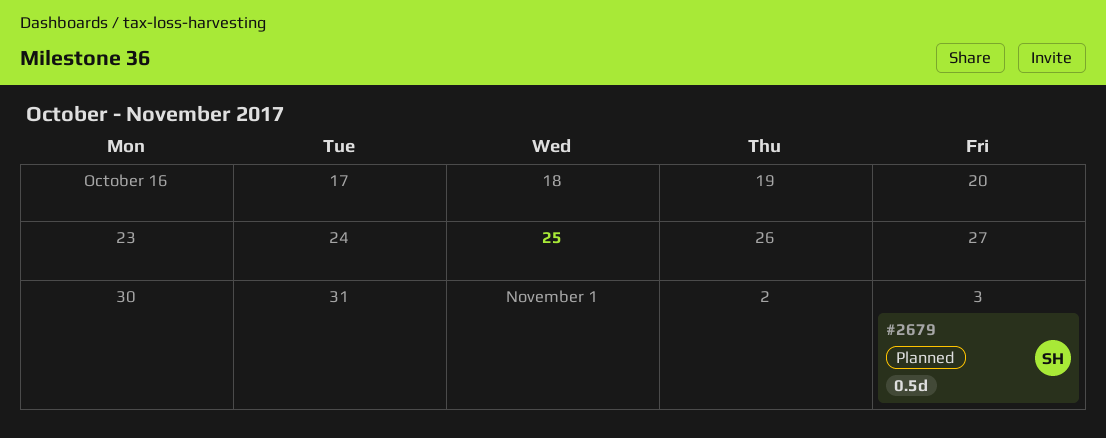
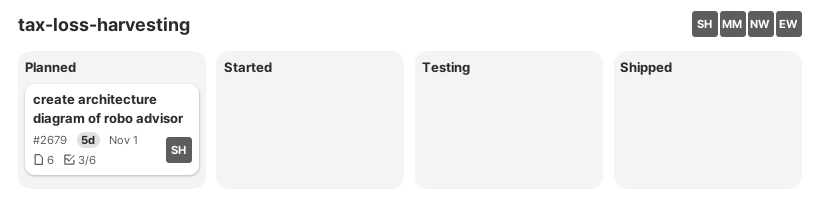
#2679, estimate: 0.5d -> 5d
#2679, due: Nov 3 -> Nov 1

